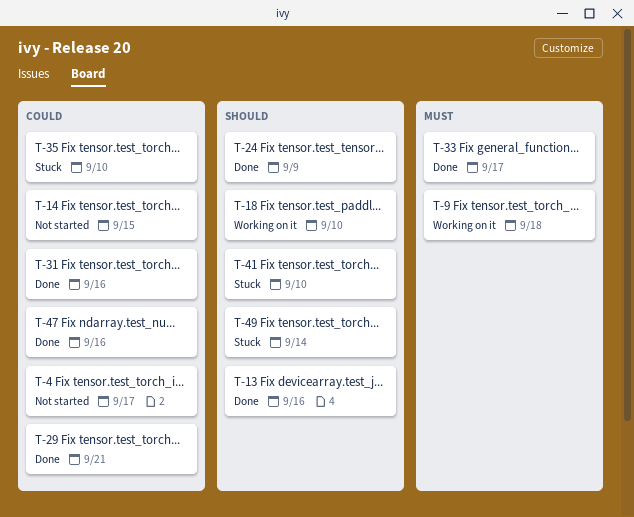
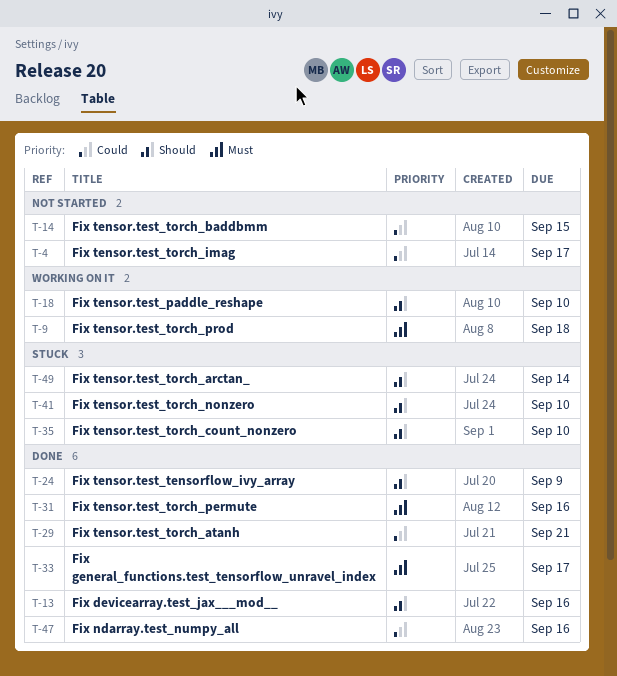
T-31, priority: Could -> Must
T-35, priority: Could -> Should

